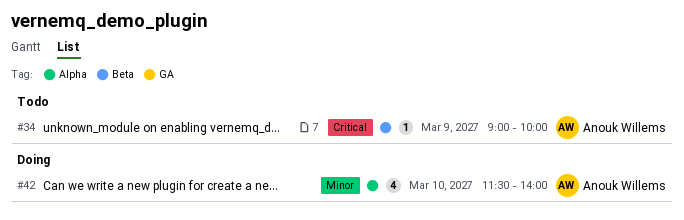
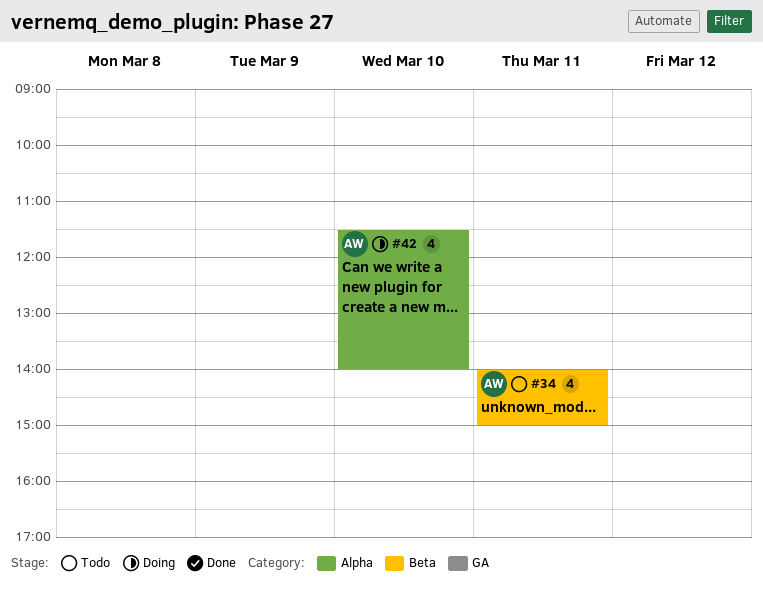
#34, estimate: 1 -> 4
#34, day: Mar 9 -> Mar 11
#34, begins: 09:00 -> 14:00
#34, ends: 10:00 -> 15:00

